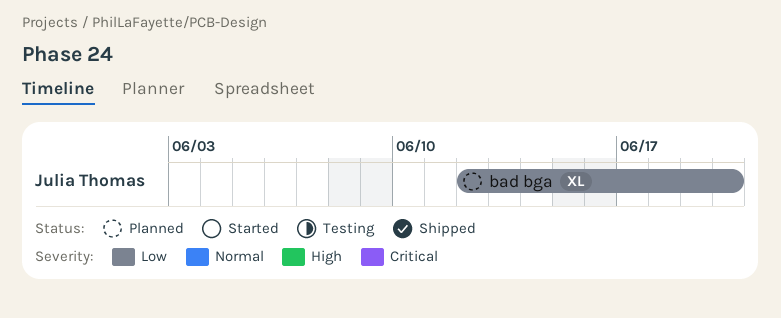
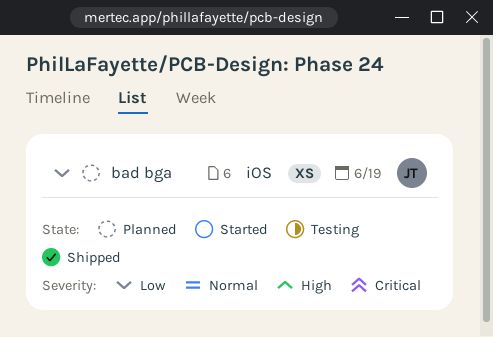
bad bga, estimate: XL -> XS
bad bga, due: Jun 20 -> Jun 19

